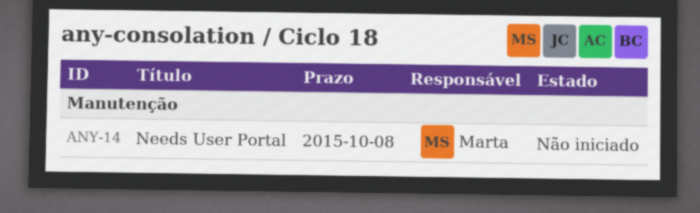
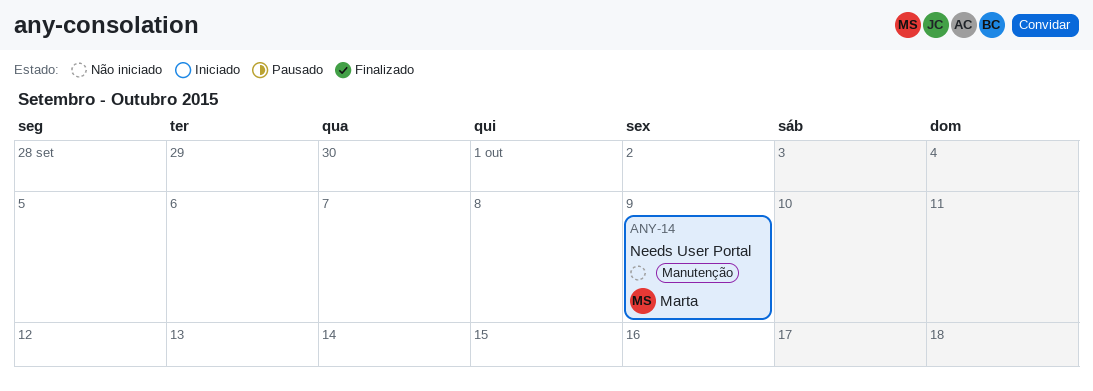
ANY-14, due: Oct 8 -> Oct 9

